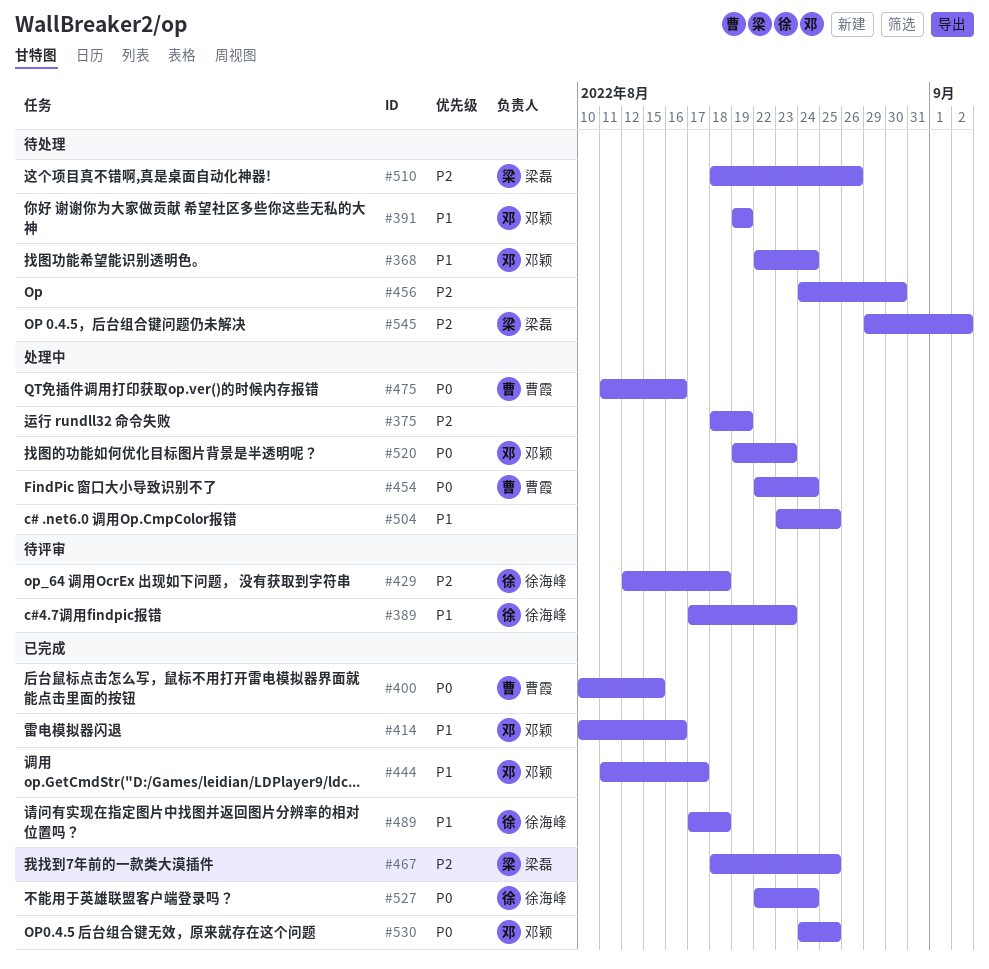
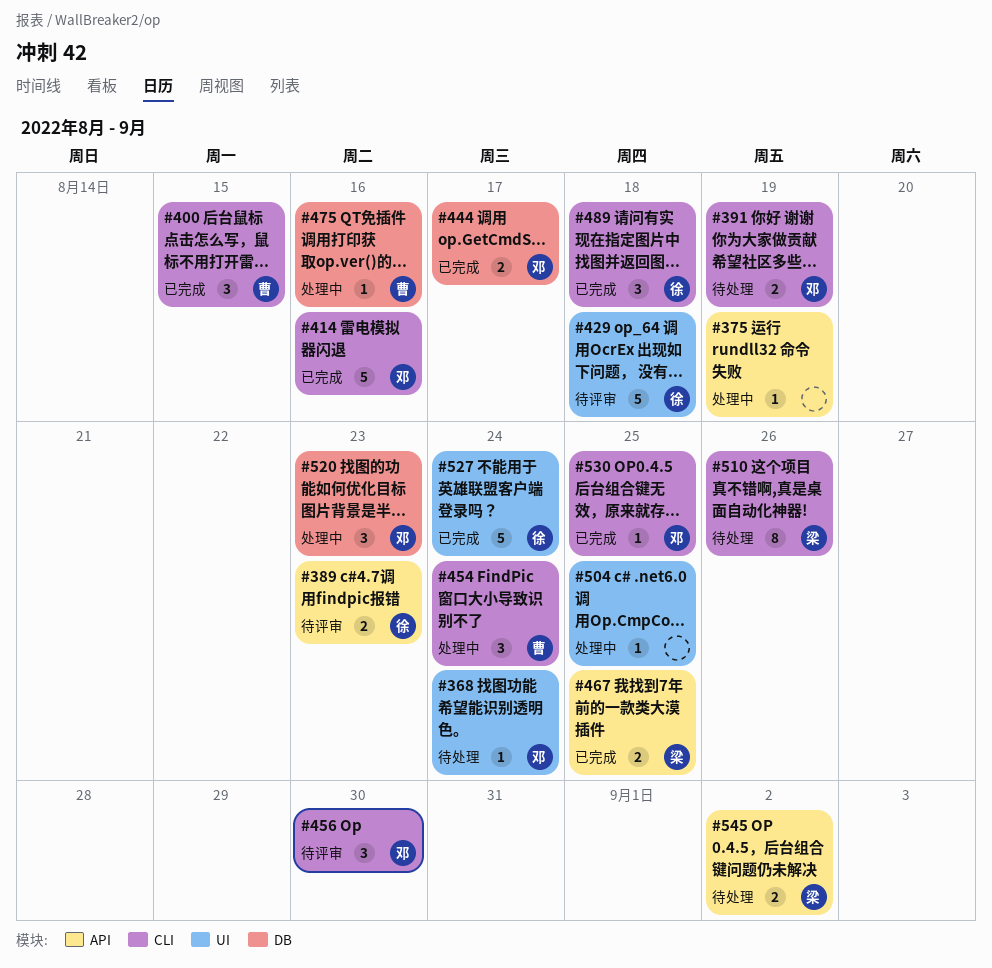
#456, status: 待处理 -> 待评审
#456, owner: none -> 邓颖

